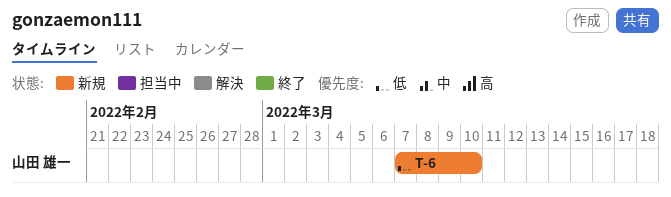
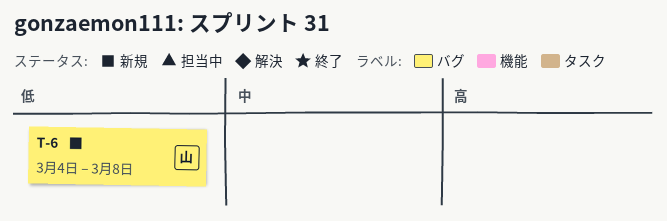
T-6, start: Mar 7 -> Mar 4
T-6, due: Mar 10 -> Mar 8

